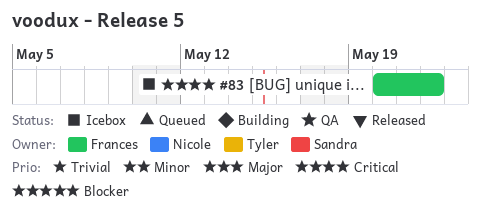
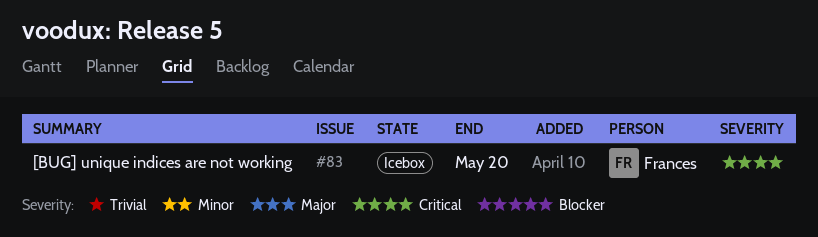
#83, due: May 22 -> May 20

